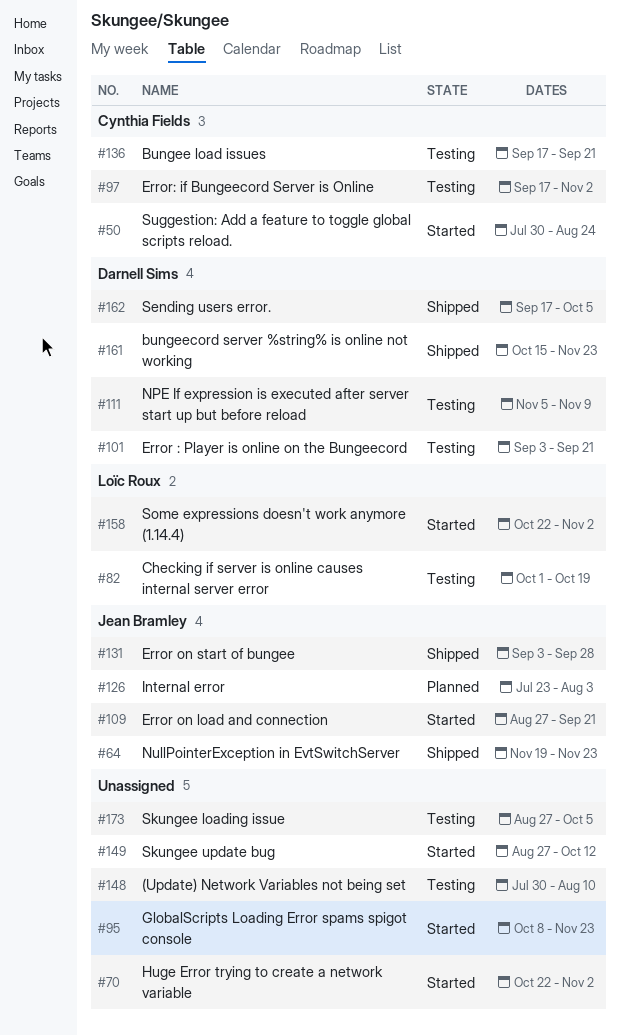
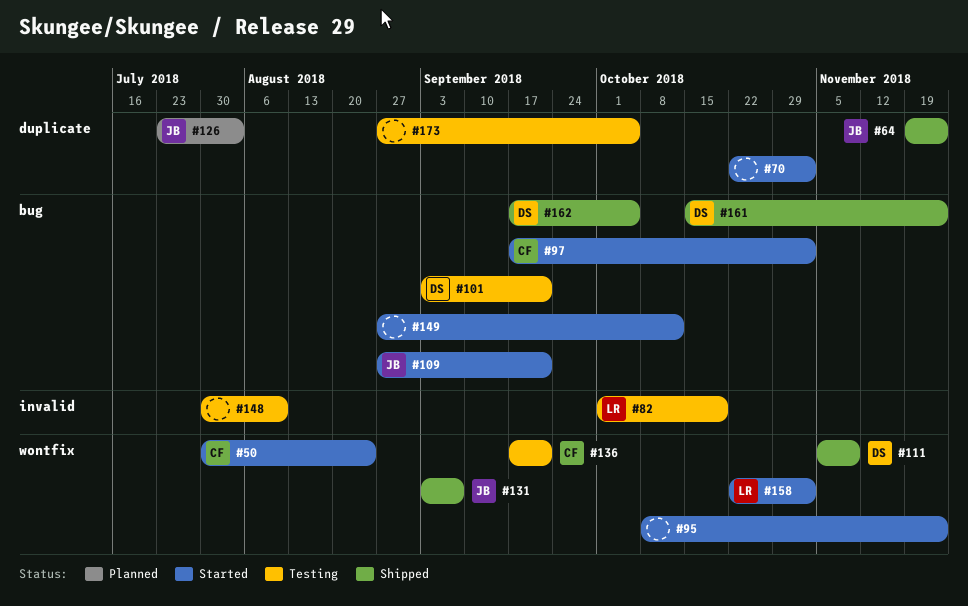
#97, status: Testing -> Started
#111, status: Testing -> Shipped
#131, due: Sep 28 -> Sep 7

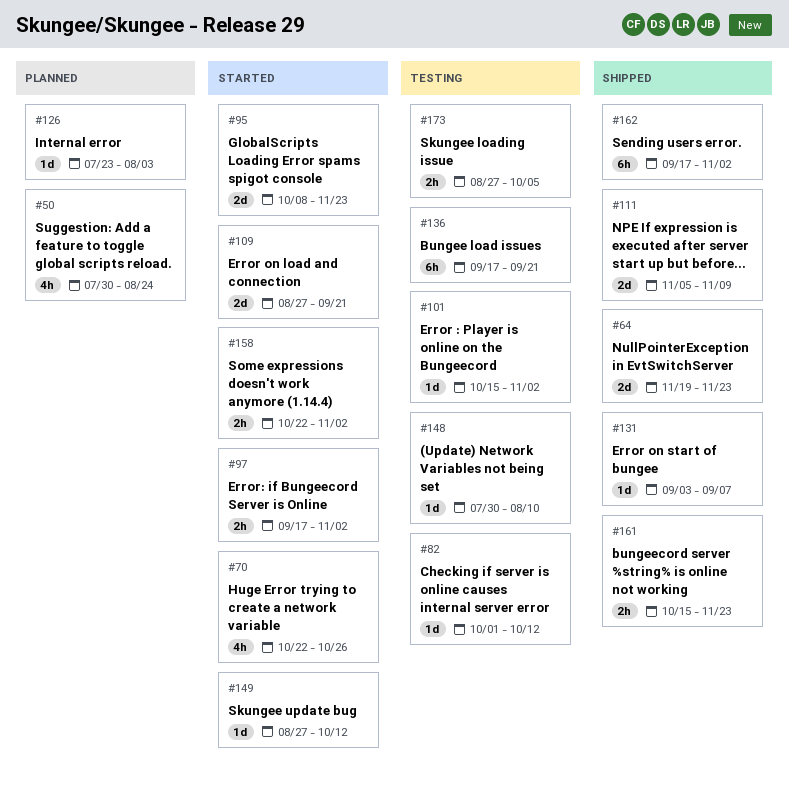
#50, status: Started -> Planned
#70, due: Nov 2 -> Oct 26
#82, due: Oct 19 -> Oct 12
#101, start: Sep 3 -> Oct 15
#101, due: Sep 21 -> Nov 2
#162, due: Oct 5 -> Nov 2

